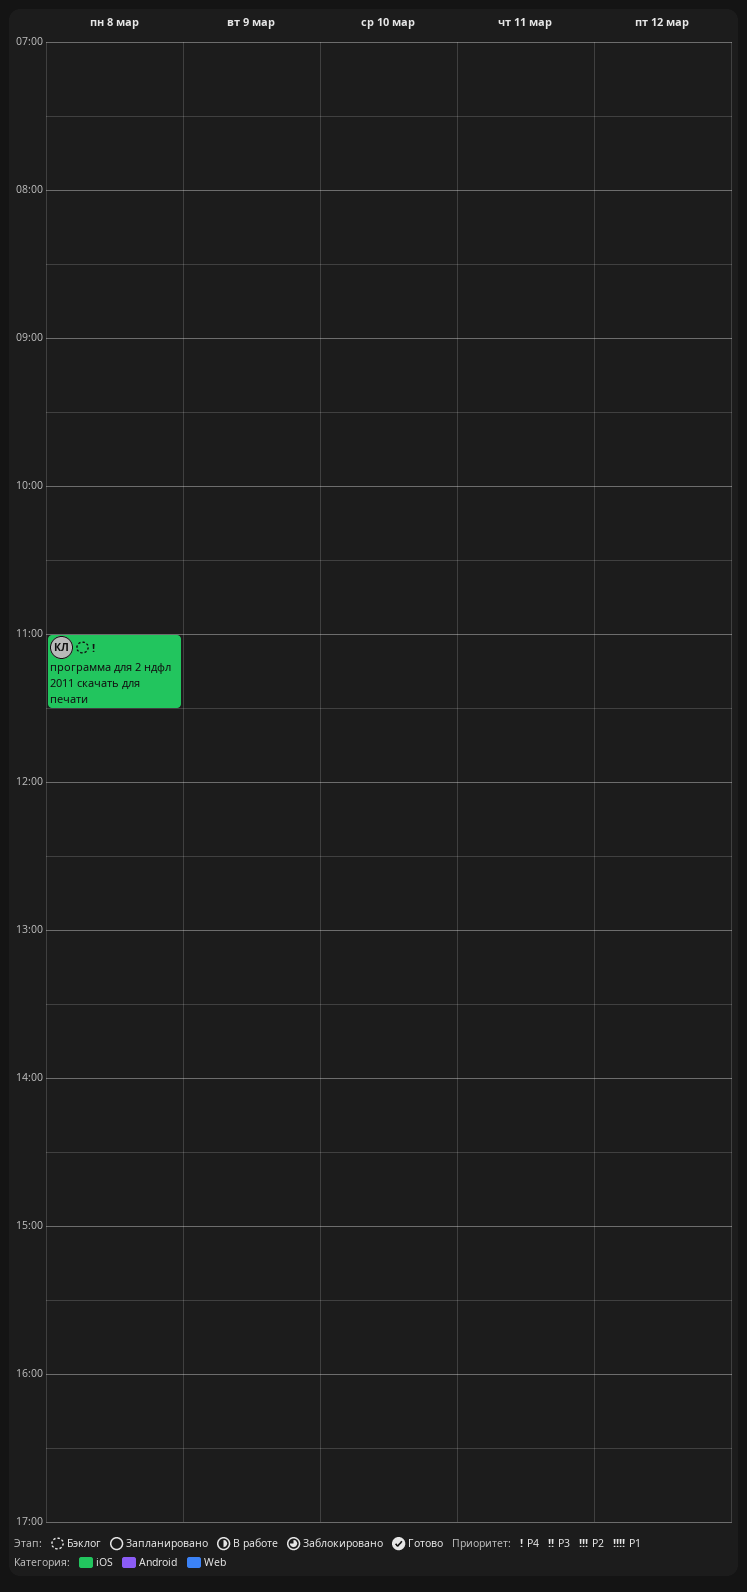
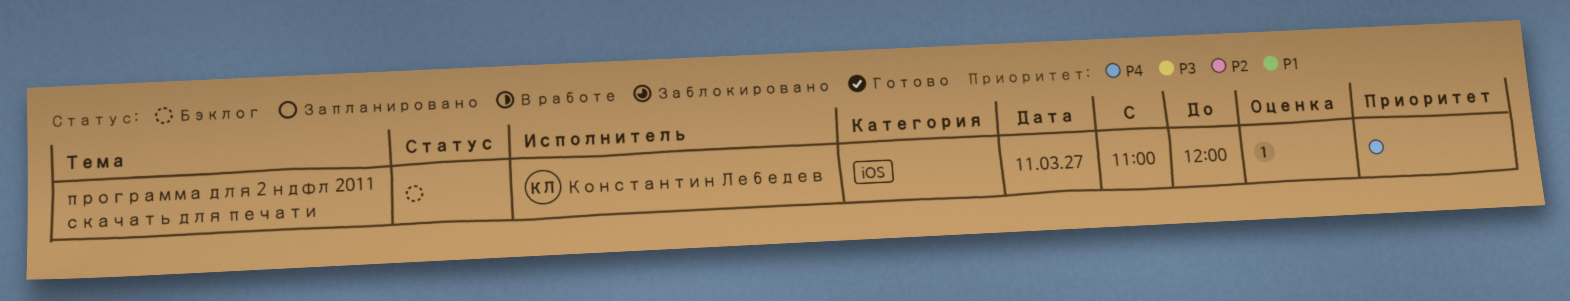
программа для 2 ндфл 2011 скачать для печати, day: Mar 8 -> Mar 11
программа для 2 ндфл 2011 скачать для печати, ends: 11:30 -> 12:00

